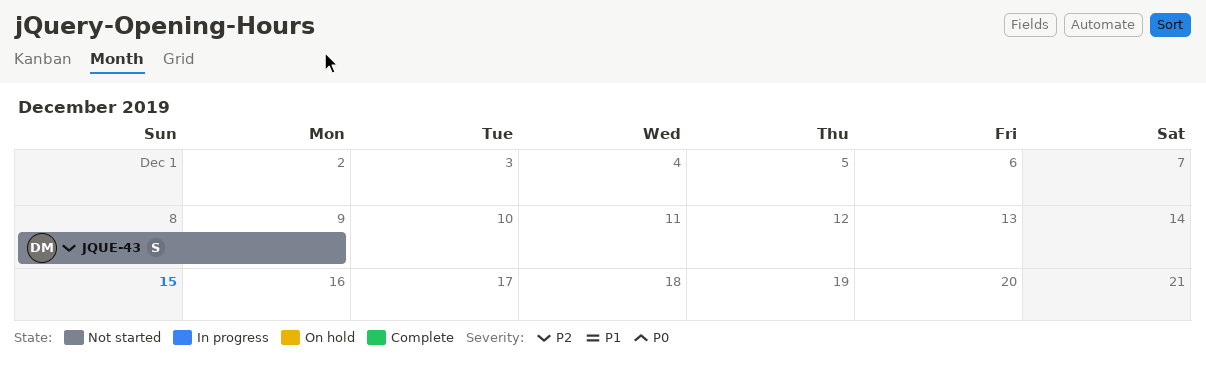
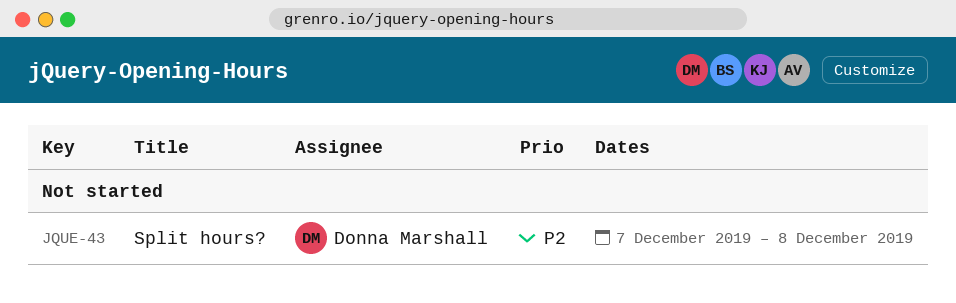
JQUE-43, start: Dec 8 -> Dec 7
JQUE-43, due: Dec 9 -> Dec 8

